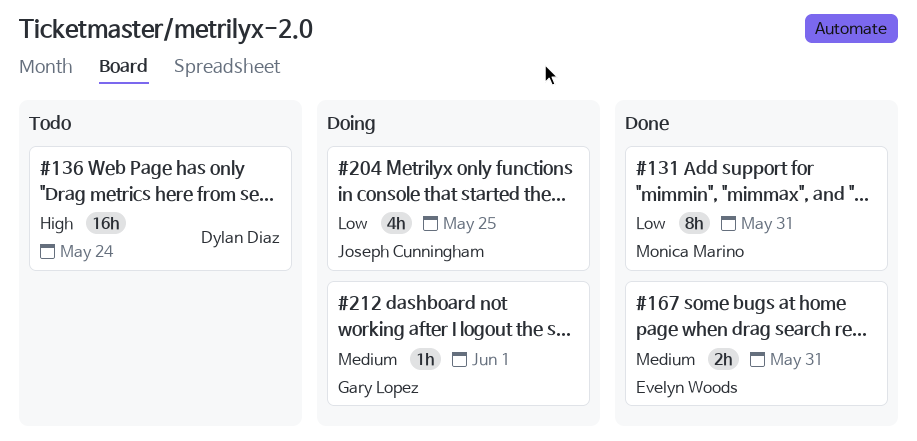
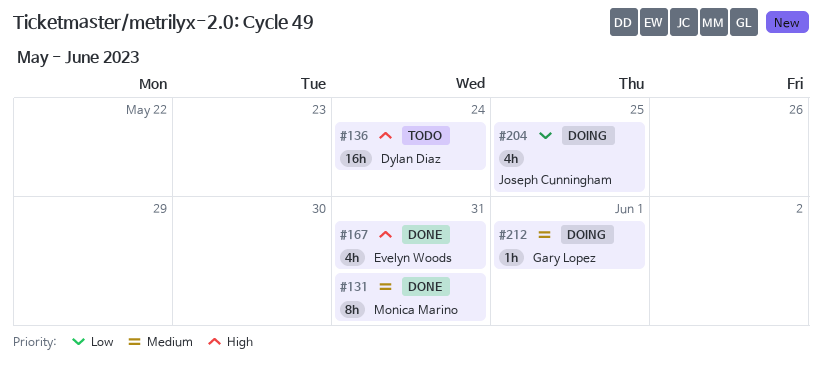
#131, priority: Low -> Medium
#167, priority: Medium -> High
#167, estimate: 2h -> 4h

